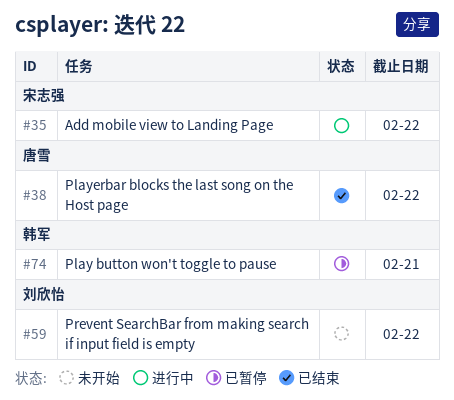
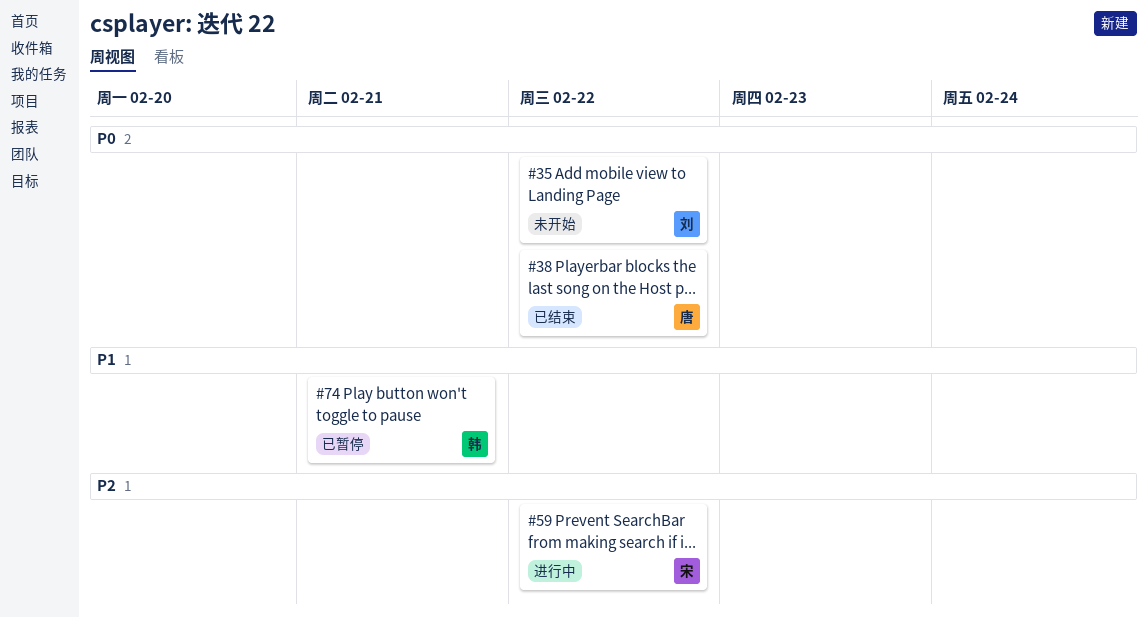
#35, status: 进行中 -> 未开始
#35, owner: 宋志强 -> 刘欣怡
#59, status: 未开始 -> 进行中
#59, owner: 刘欣怡 -> 宋志强

